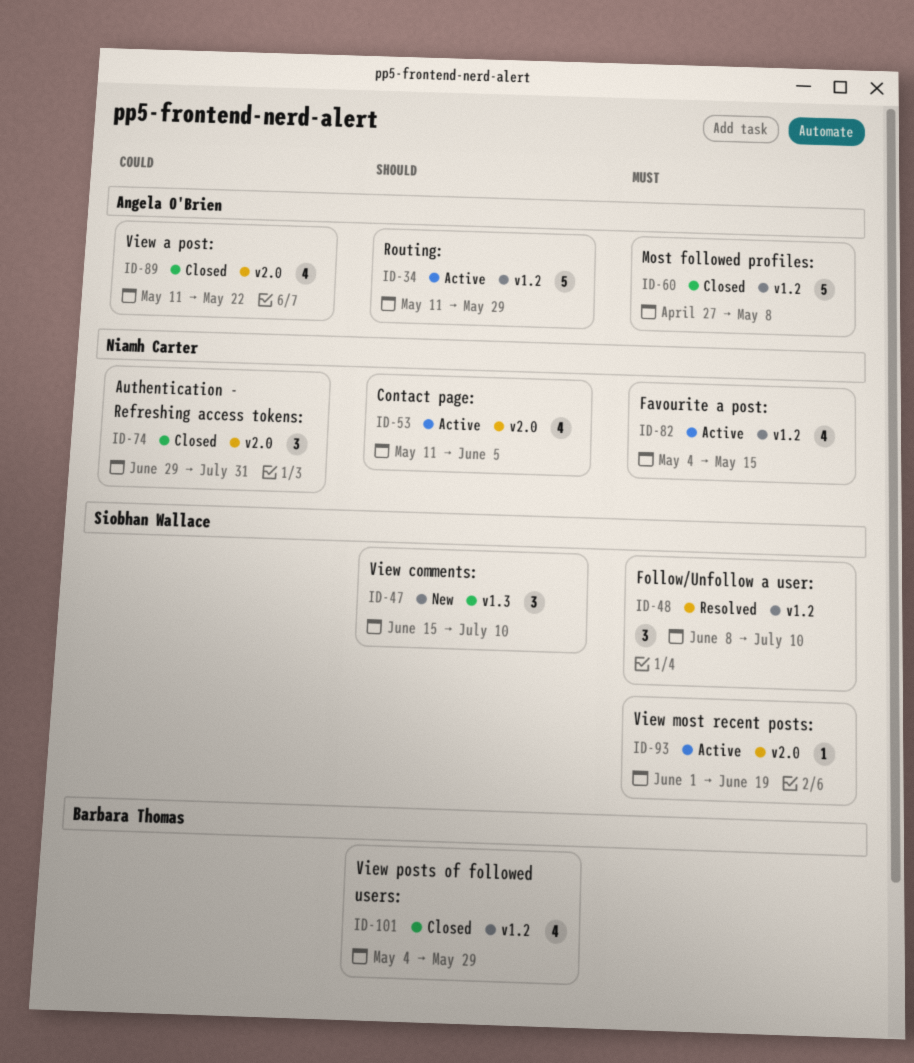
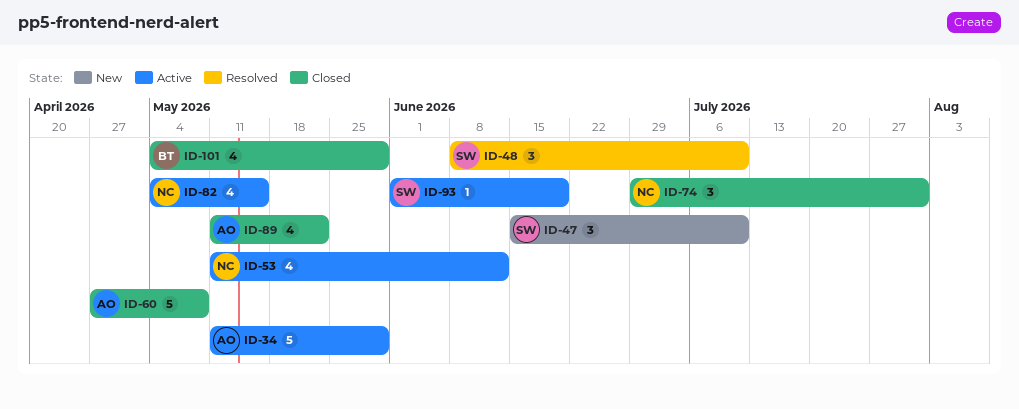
ID-53, due: Jun 5 -> Jun 12

